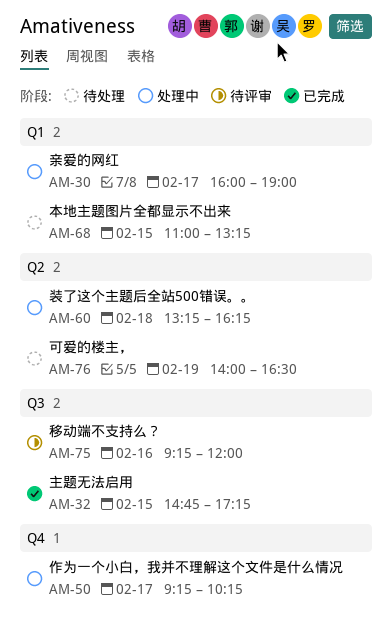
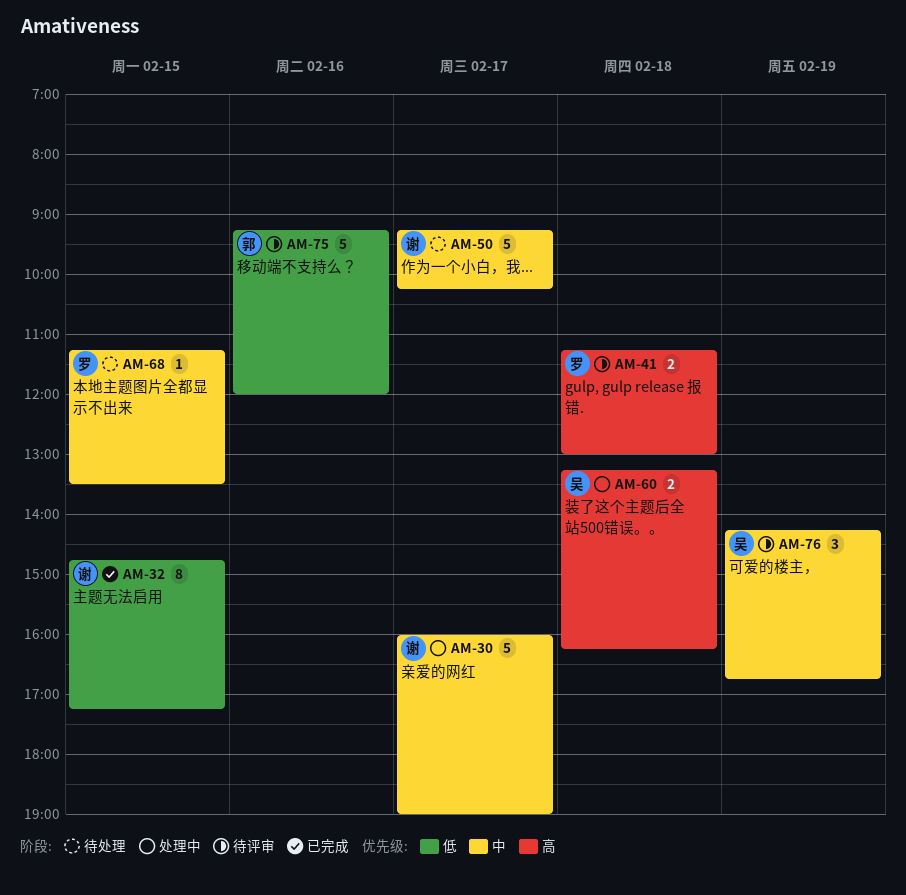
AM-41: none -> present
AM-50, status: 处理中 -> 待处理
AM-68, begins: 11:00 -> 11:15
AM-68, ends: 13:15 -> 13:30
AM-76, status: 待处理 -> 待评审
AM-76, begins: 14:00 -> 14:15
AM-76, ends: 16:30 -> 16:45

